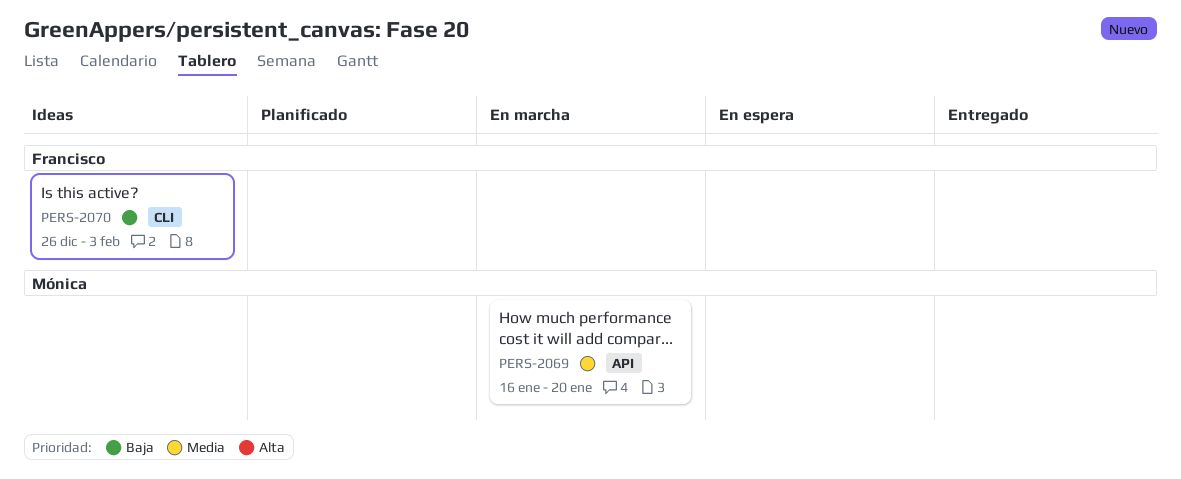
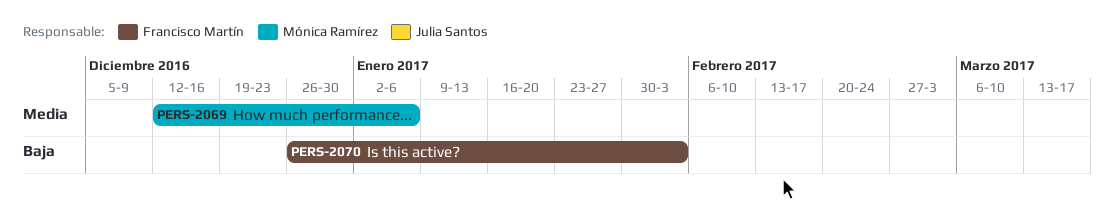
PERS-2069, start: Jan 16 -> Dec 12
PERS-2069, due: Jan 20 -> Jan 6

